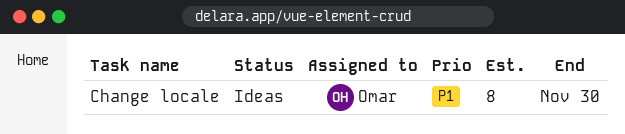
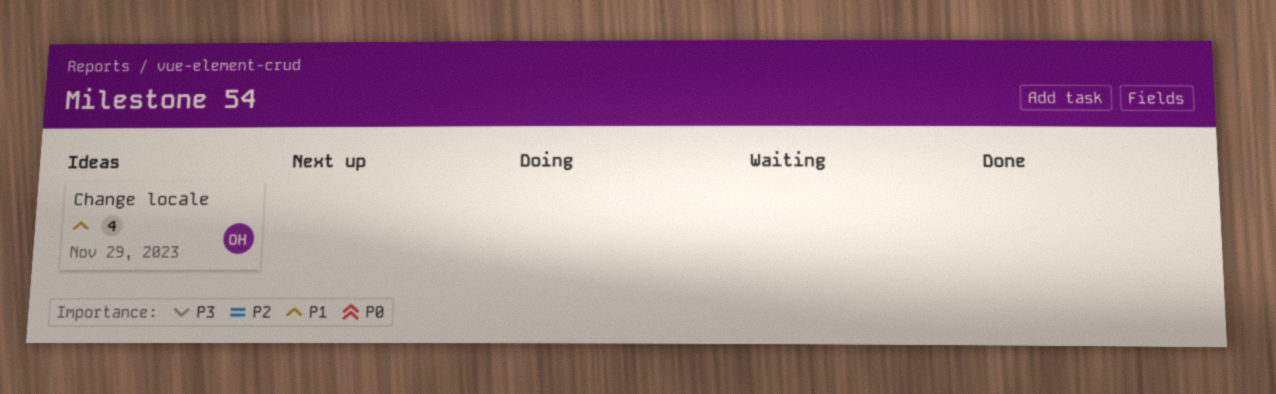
Change locale, estimate: 8 -> 4
Change locale, due: Nov 30 -> Nov 29

